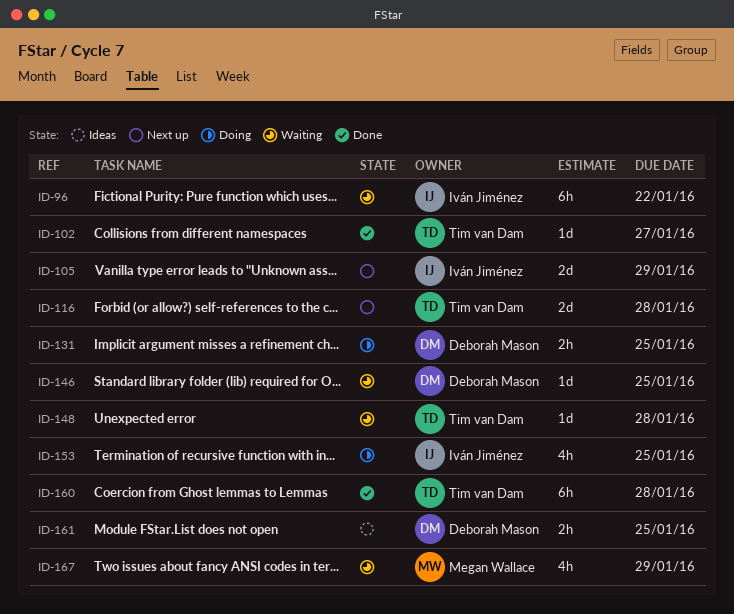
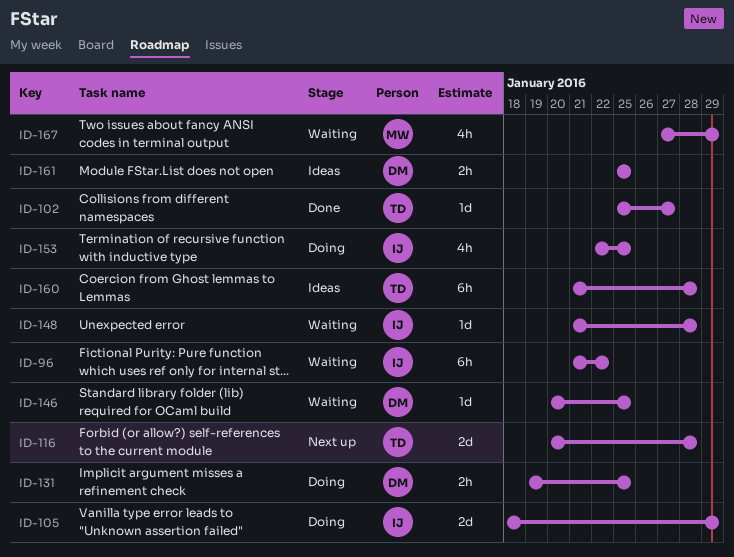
ID-105, status: Next up -> Doing
ID-148, owner: Tim van Dam -> Iván Jiménez
ID-160, status: Done -> Ideas

